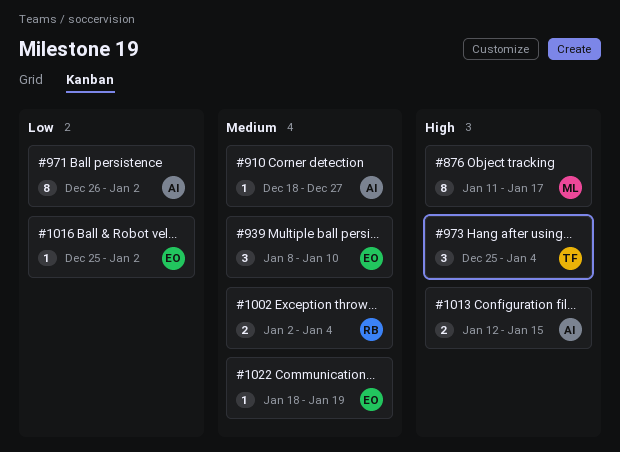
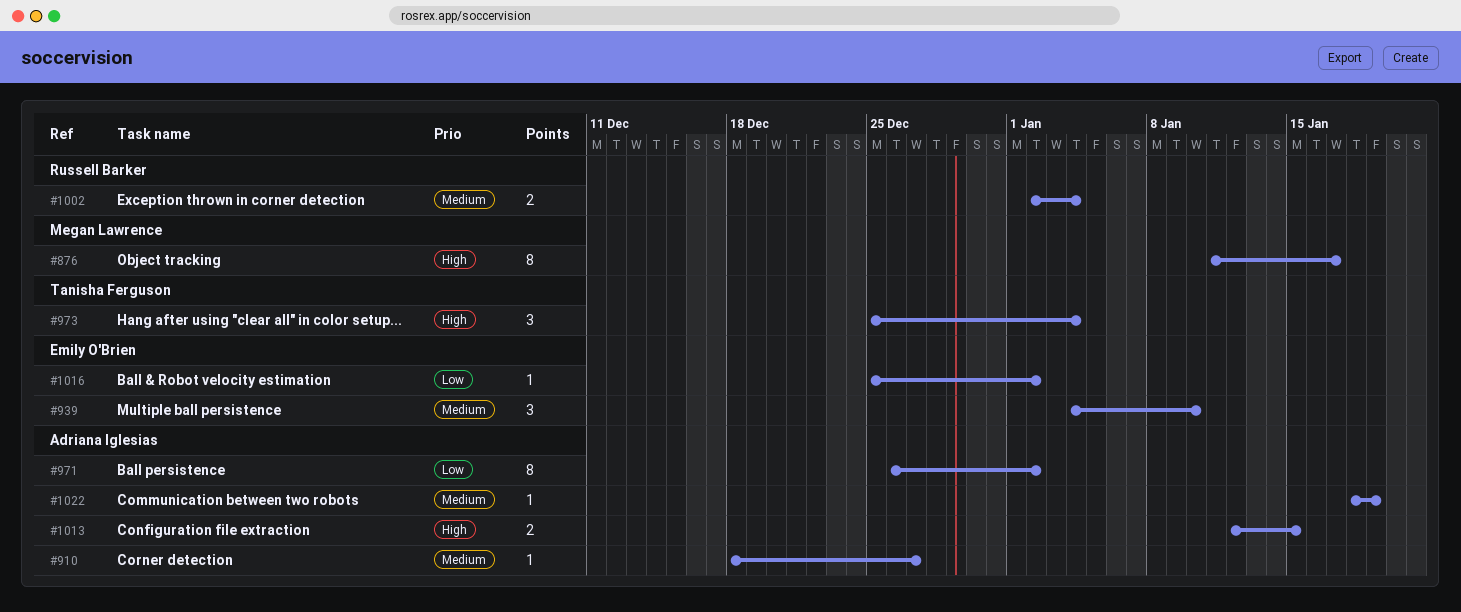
#939, start: Jan 8 -> Jan 4
#1022, owner: Emily O'Brien -> Adriana Iglesias

